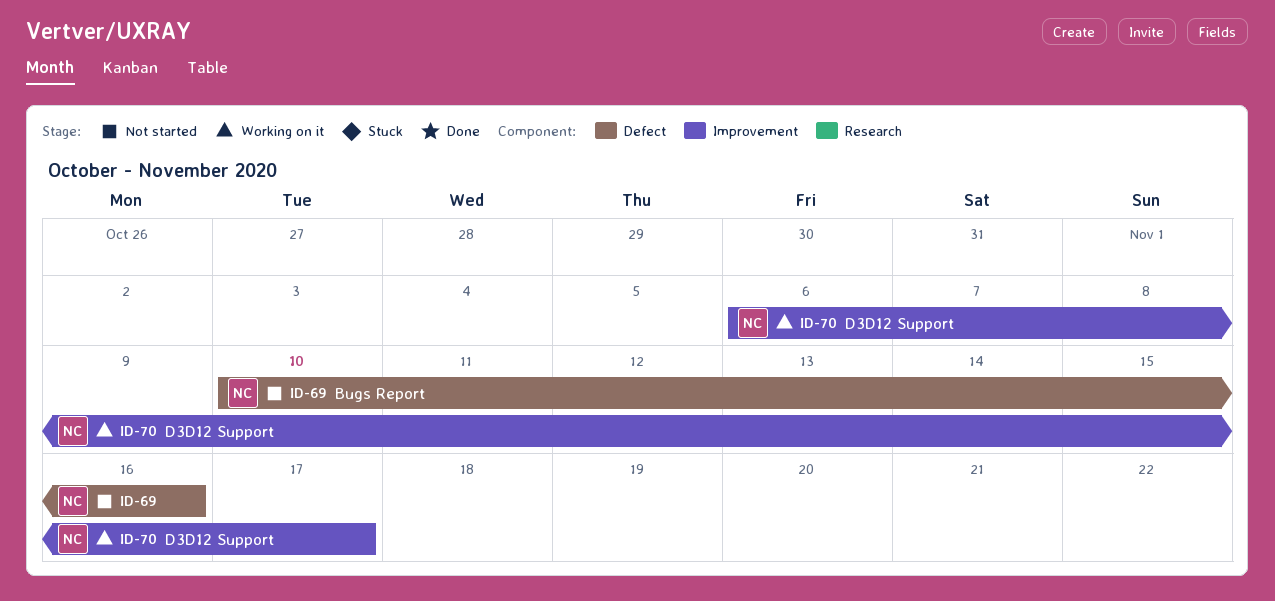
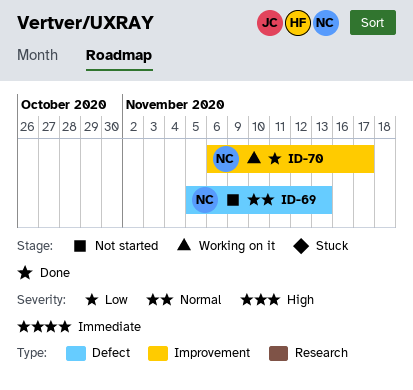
ID-69, start: Nov 10 -> Nov 5
ID-69, due: Nov 16 -> Nov 13

